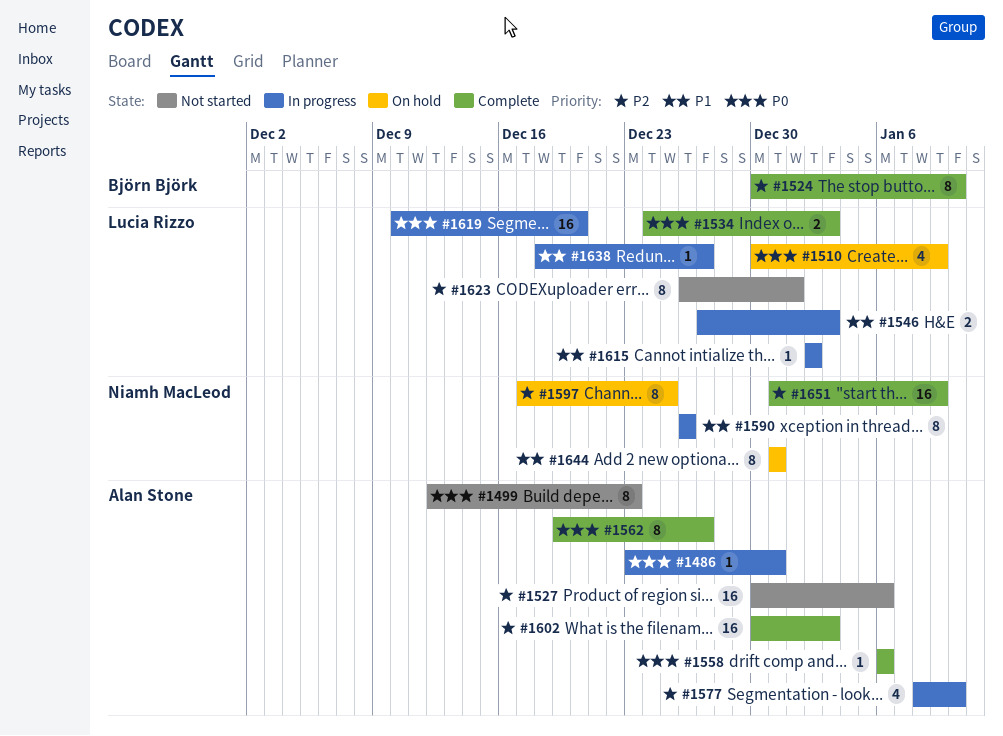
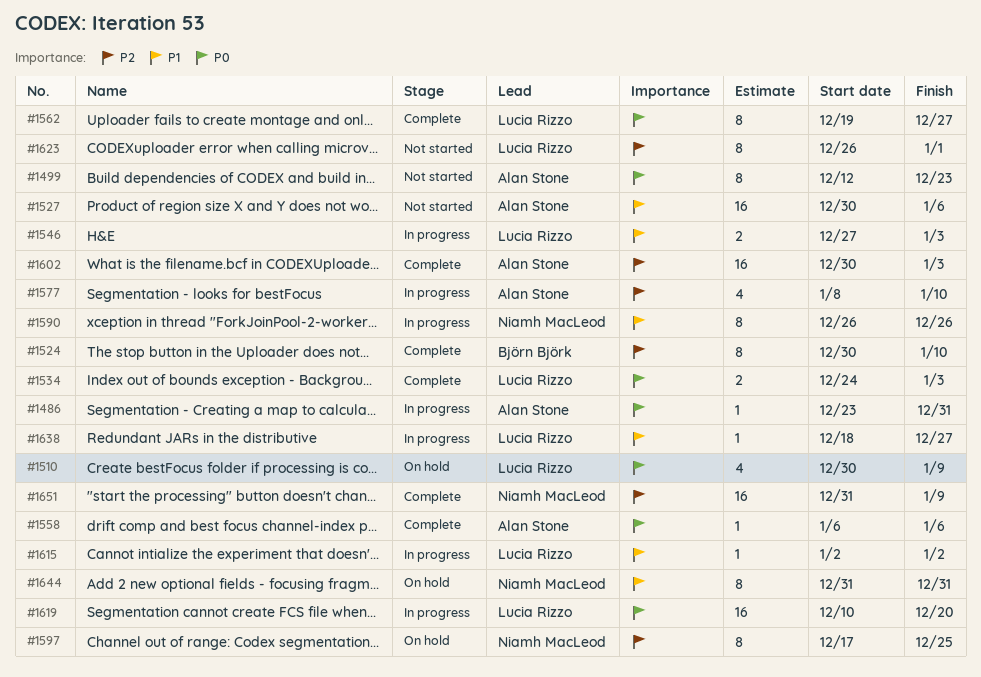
#1527, priority: P2 -> P1
#1562, owner: Alan Stone -> Lucia Rizzo

